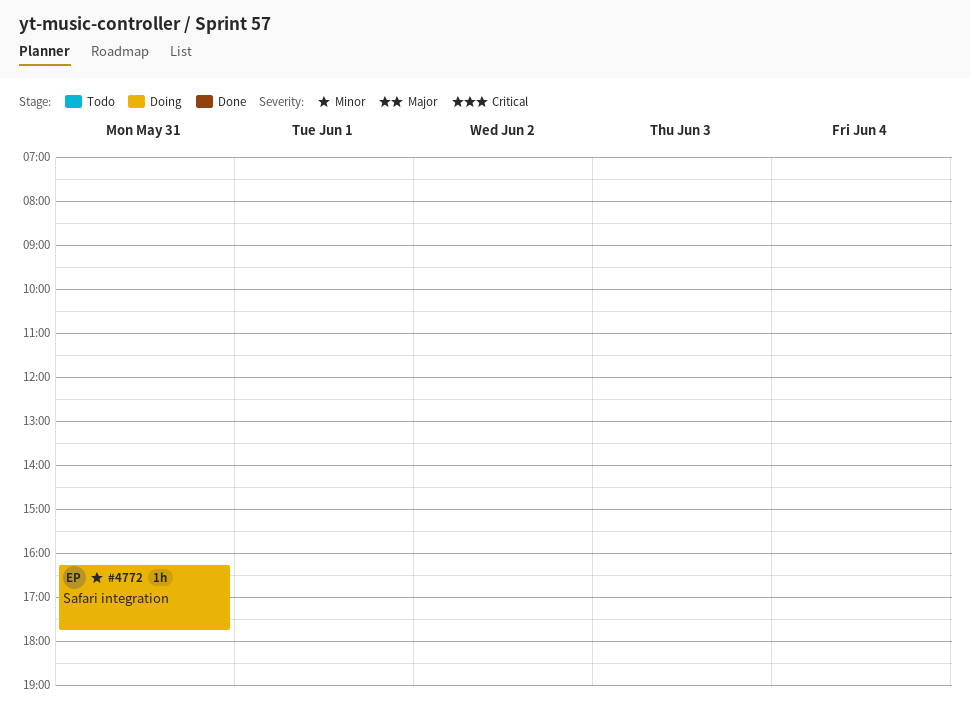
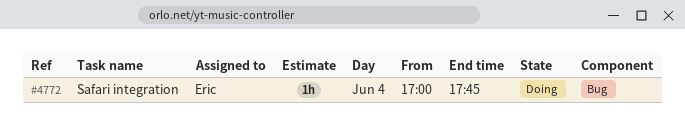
#4772, day: May 31 -> Jun 4
#4772, begins: 16:15 -> 17:00

